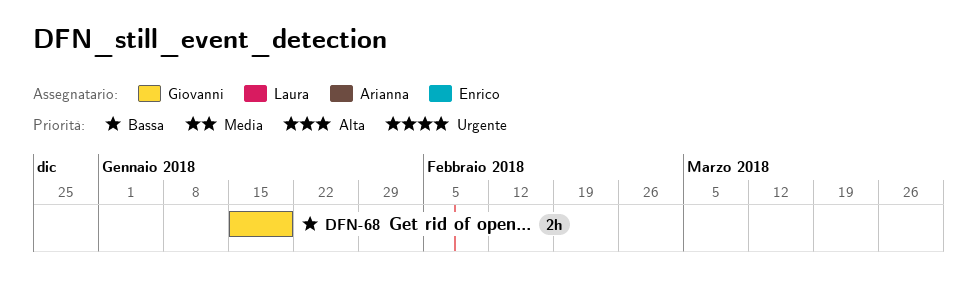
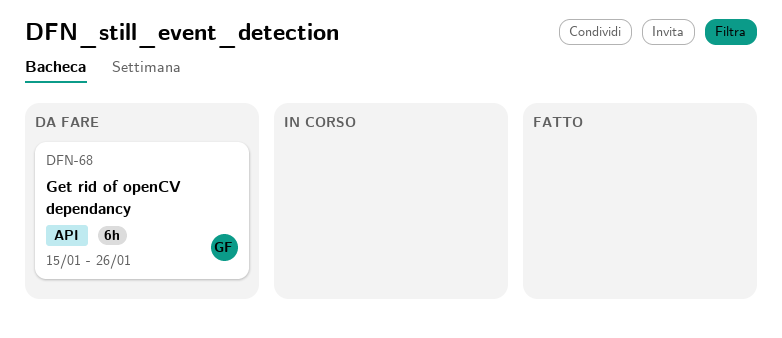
DFN-68, estimate: 2h -> 6h
DFN-68, due: Jan 19 -> Jan 26

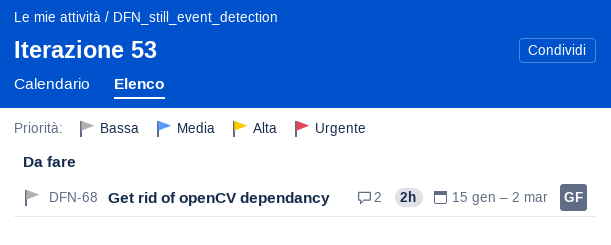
DFN-68, estimate: 6h -> 2h
DFN-68, due: Jan 26 -> Mar 2

